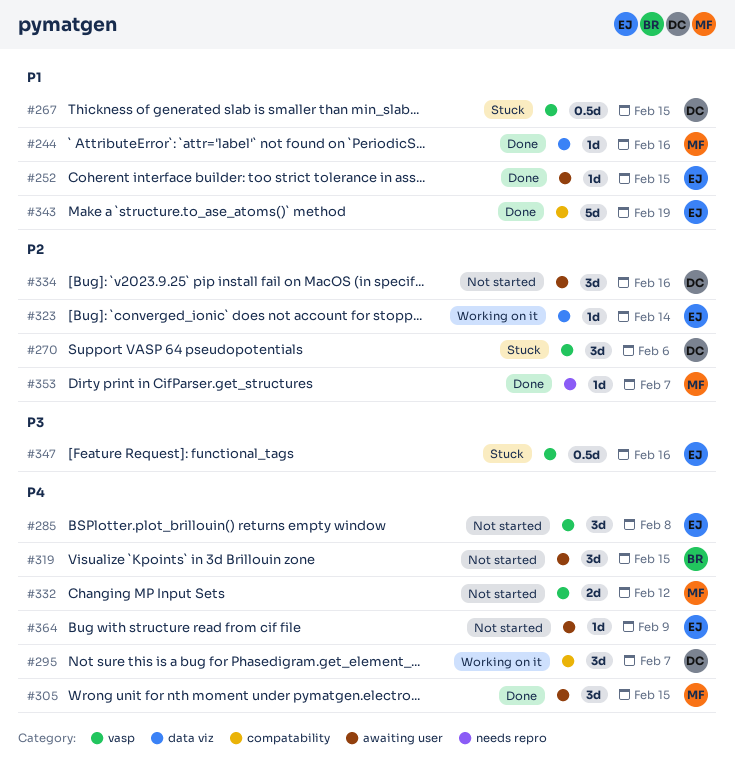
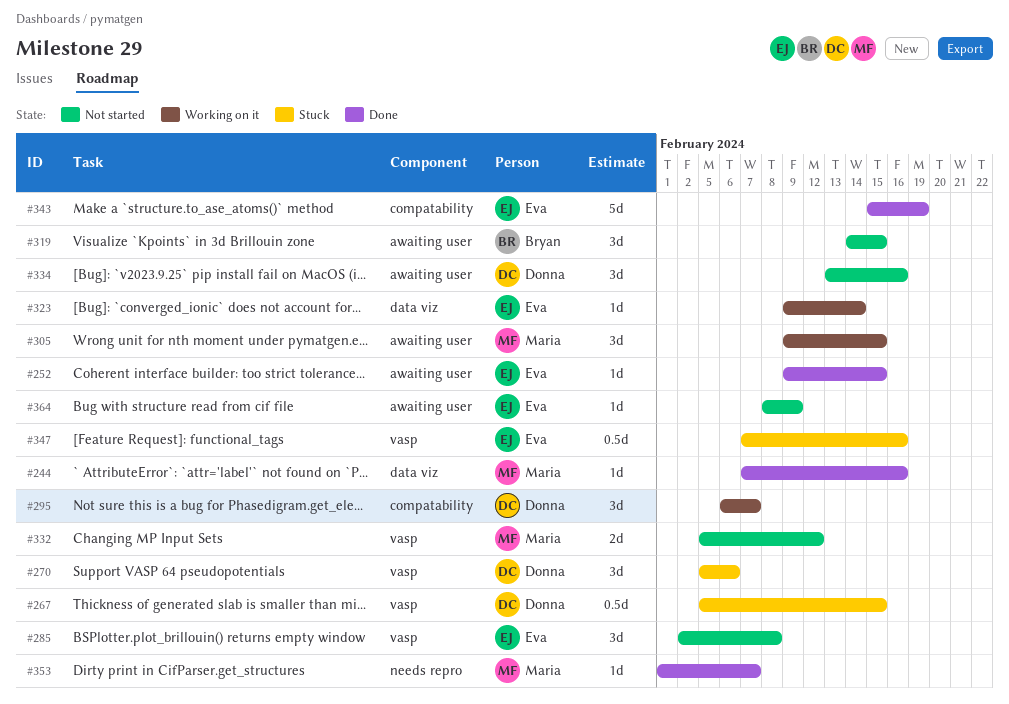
#305, status: Done -> Working on it

